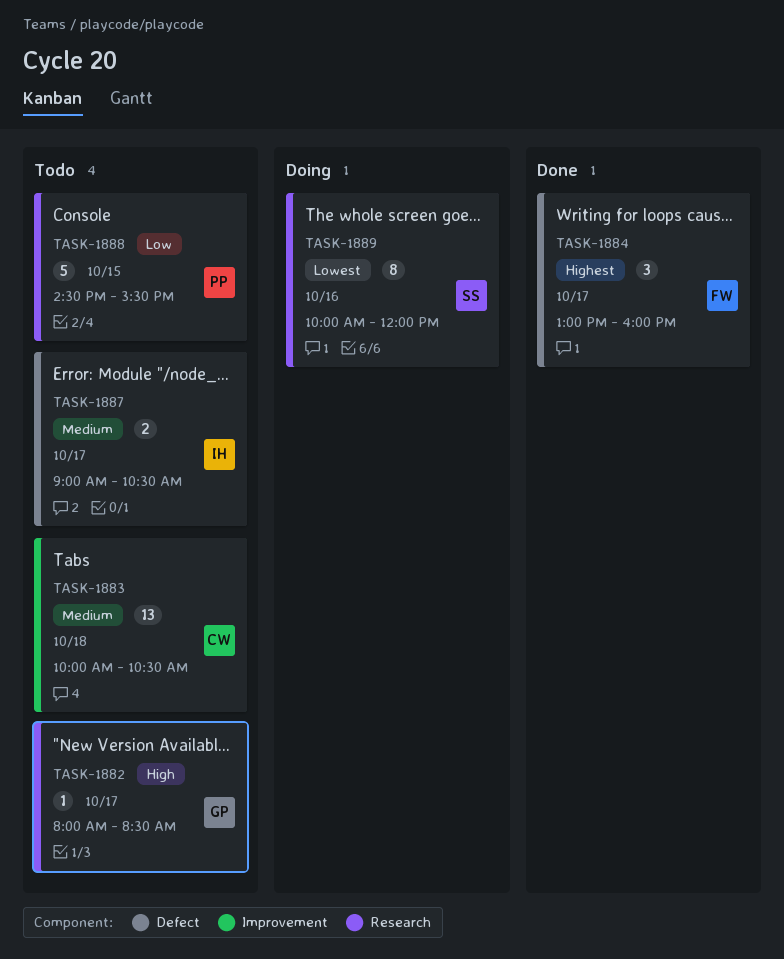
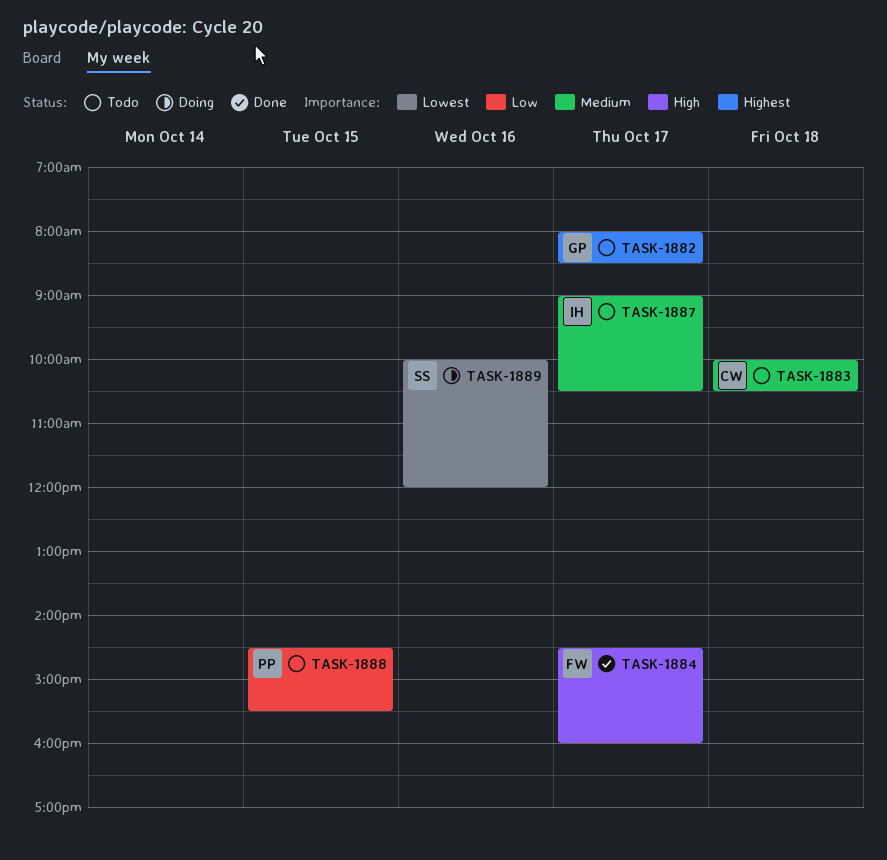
TASK-1882, priority: High -> Highest
TASK-1884, priority: Highest -> High
TASK-1884, begins: 13:00 -> 14:30

